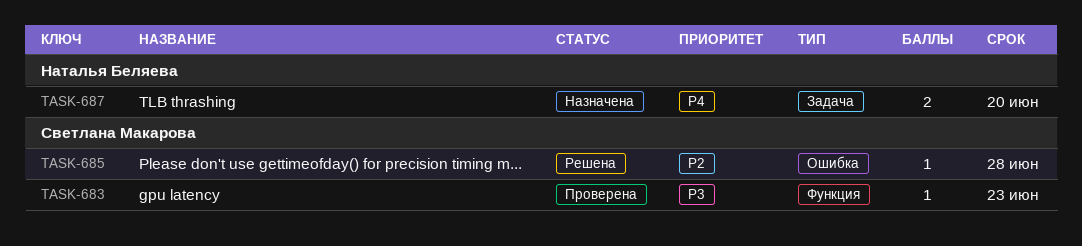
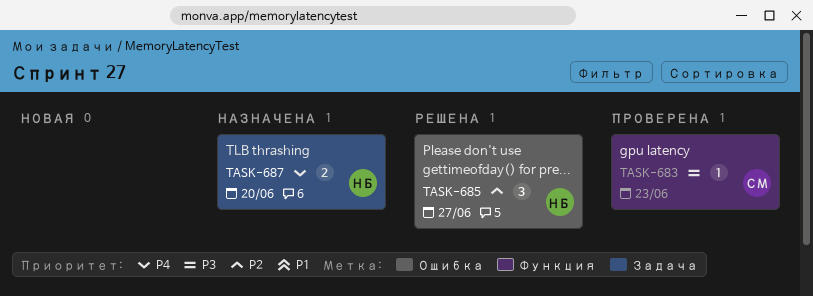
TASK-685, owner: Светлана Макарова -> Наталья Беляева
TASK-685, estimate: 1 -> 3
TASK-685, due: Jun 28 -> Jun 27

